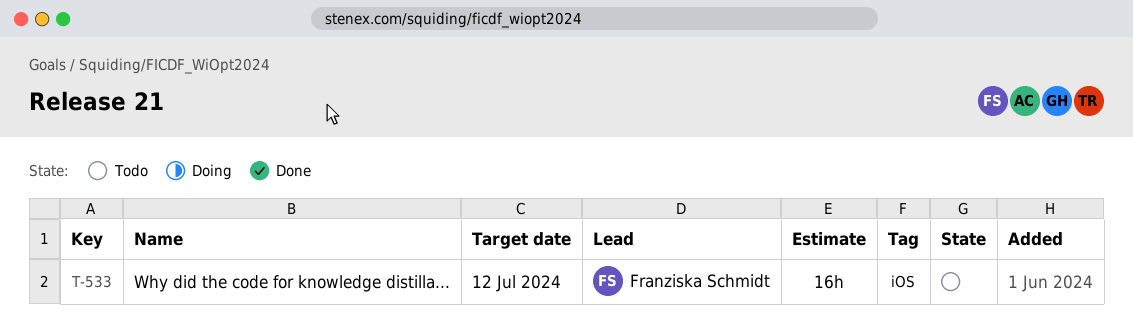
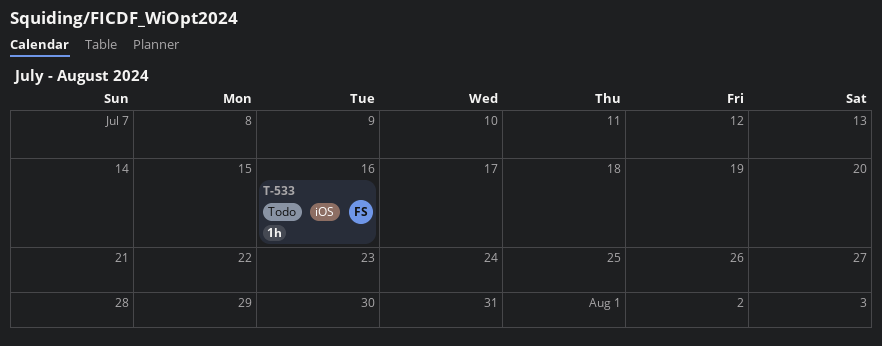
T-533, estimate: 16h -> 1h
T-533, due: Jul 12 -> Jul 16

